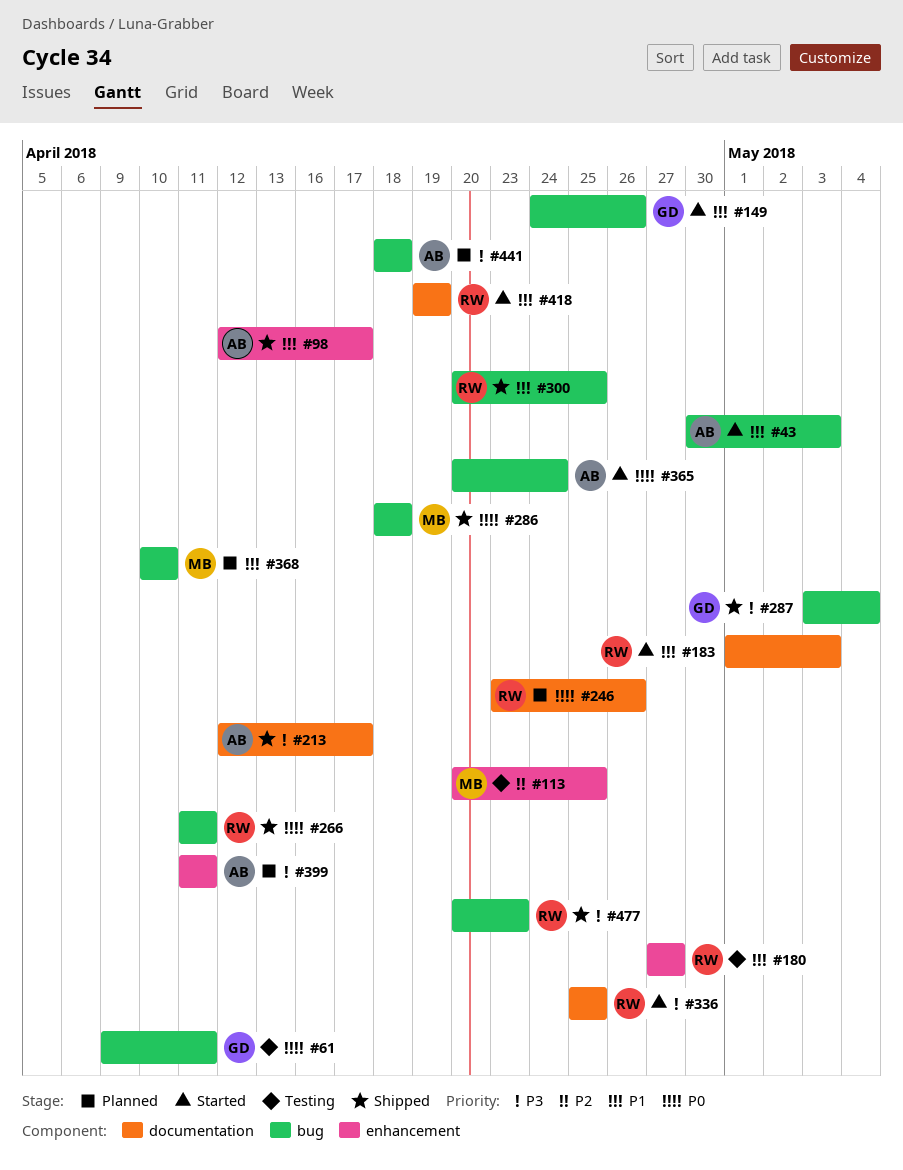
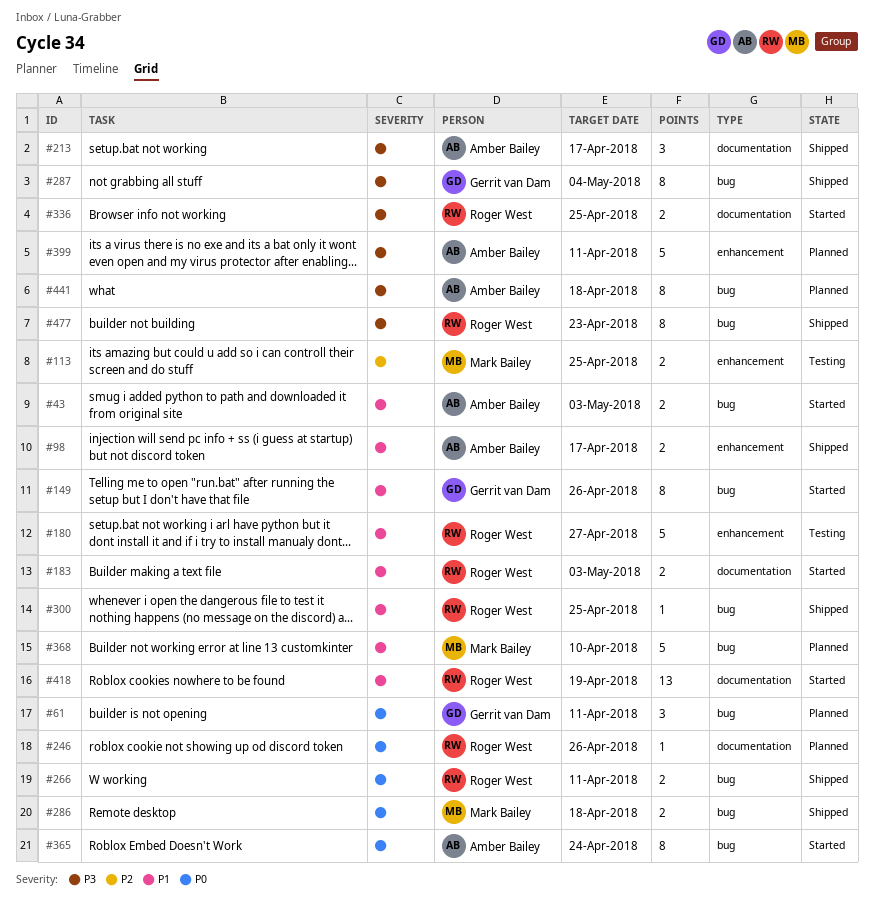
#61, status: Testing -> Planned

